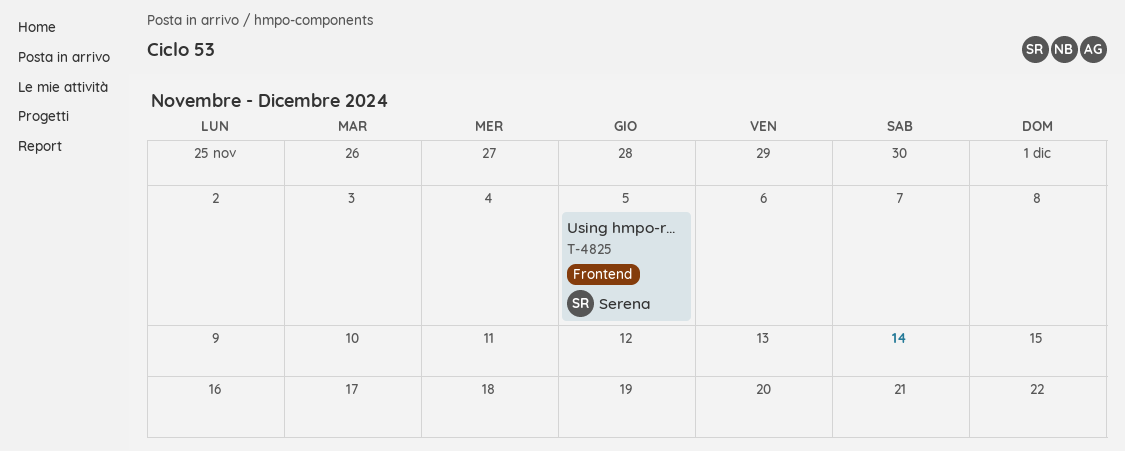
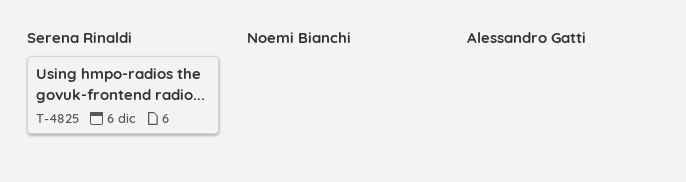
T-4825, due: Dec 5 -> Dec 6

